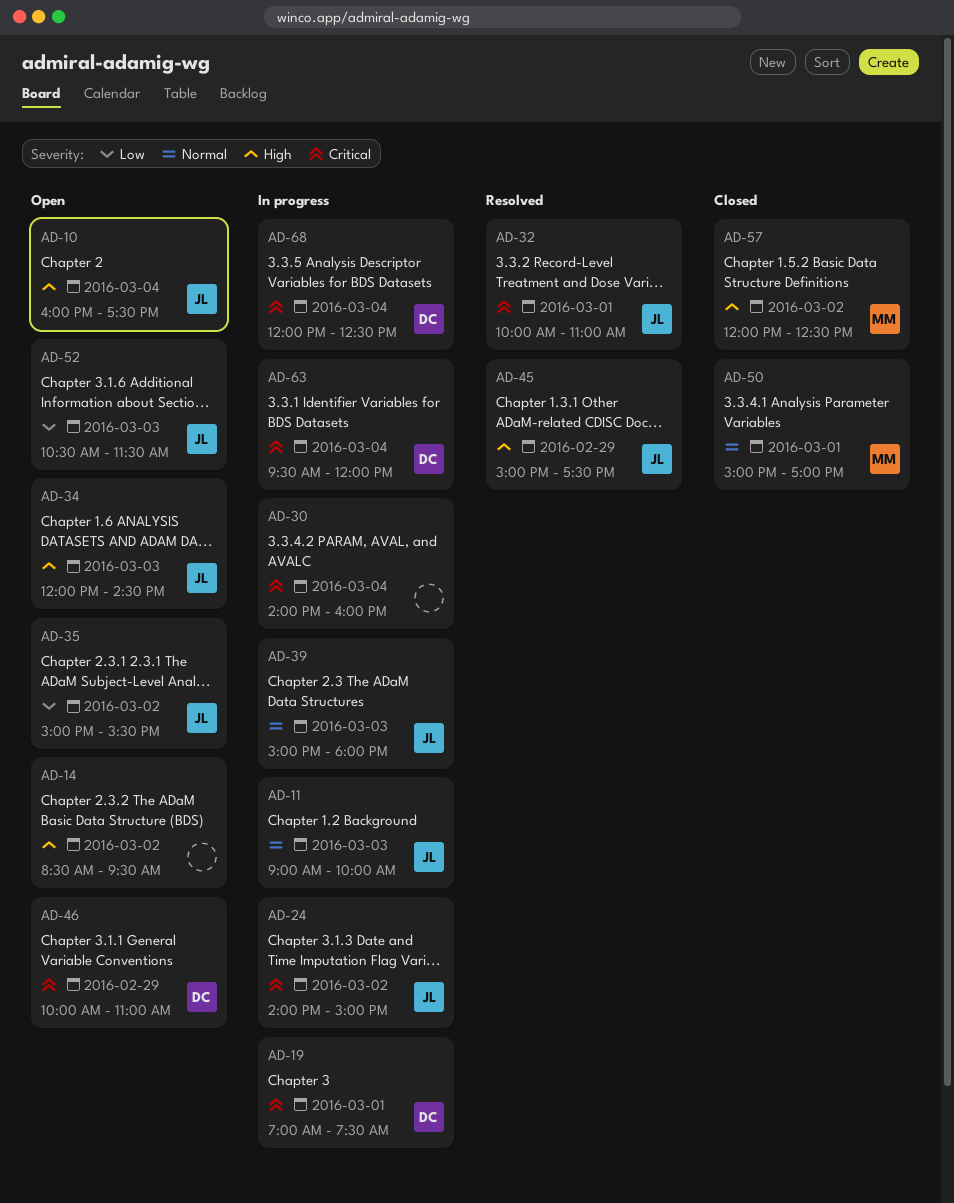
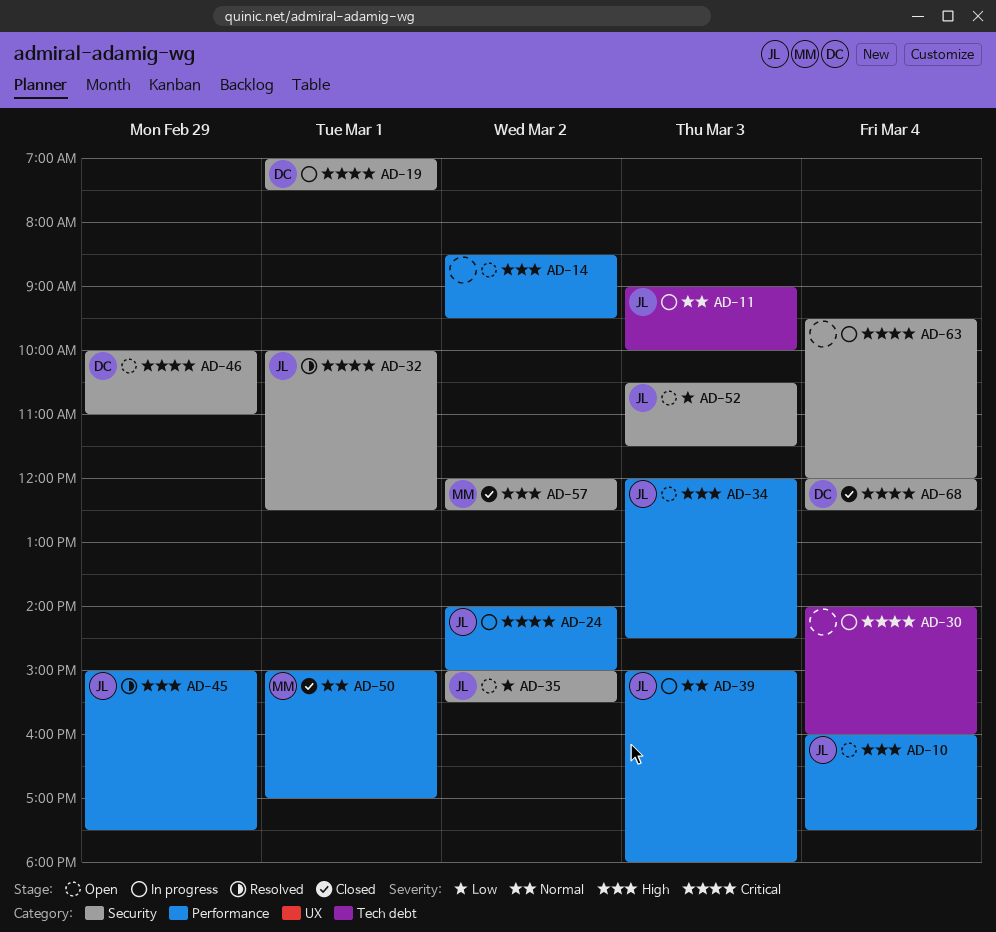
AD-32, ends: 11:00 -> 12:30
AD-63, owner: DC -> none
AD-68, status: In progress -> Closed

